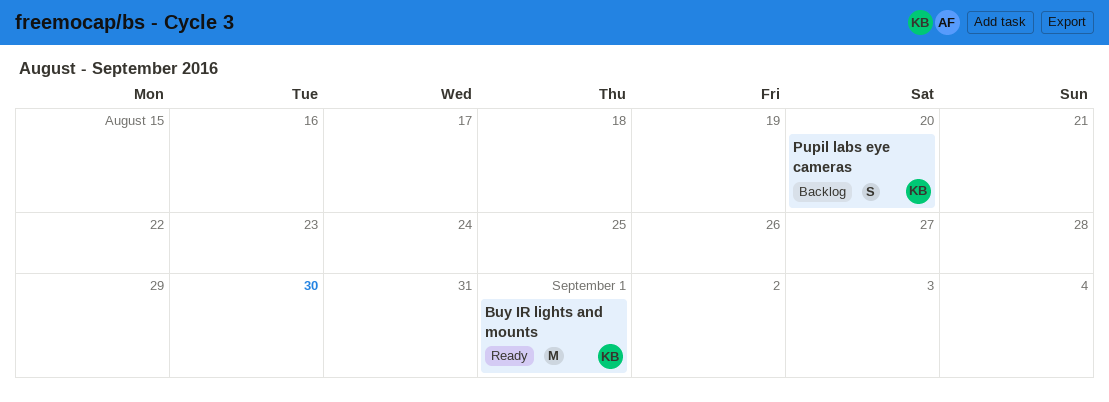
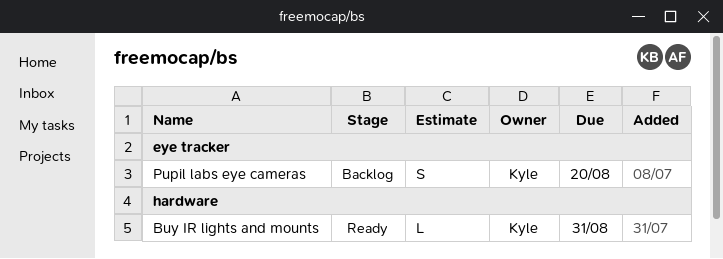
Buy IR lights and mounts, estimate: M -> L
Buy IR lights and mounts, due: Sep 1 -> Aug 31

